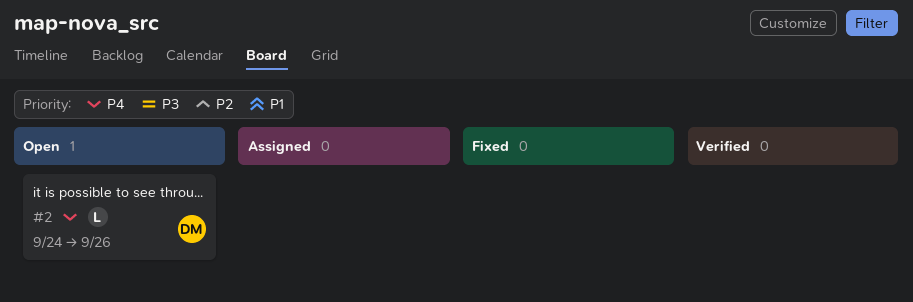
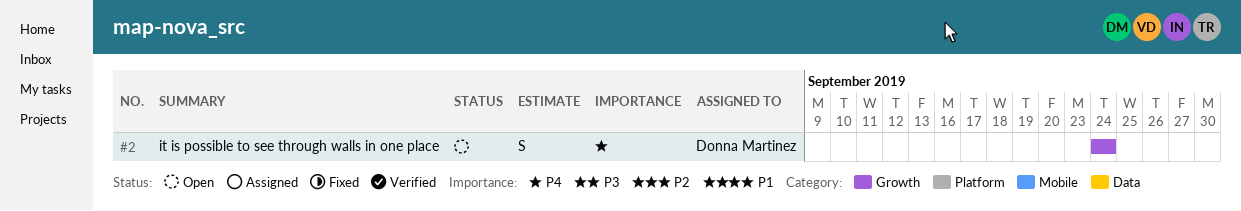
#2, estimate: L -> S
#2, due: Sep 26 -> Sep 24

